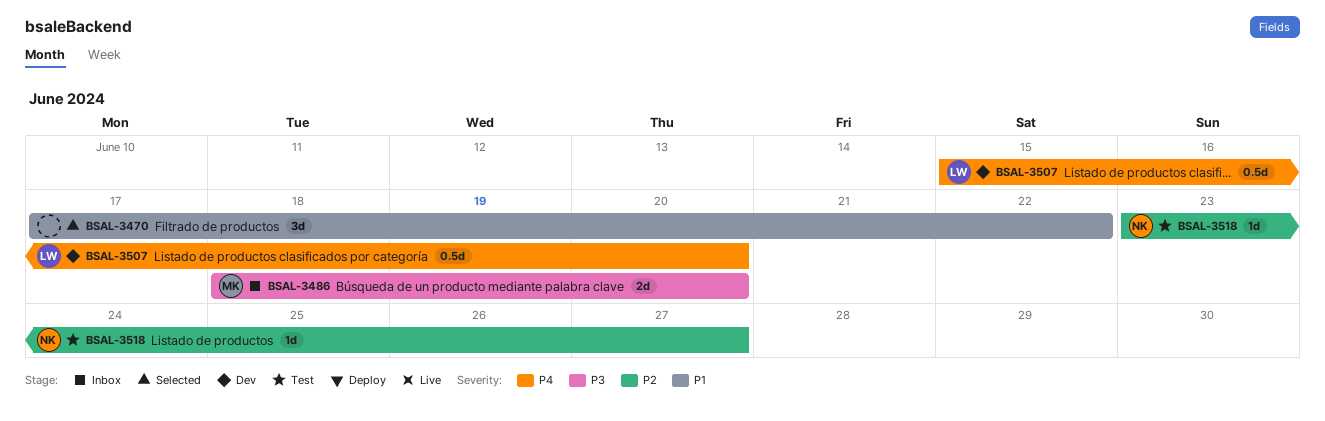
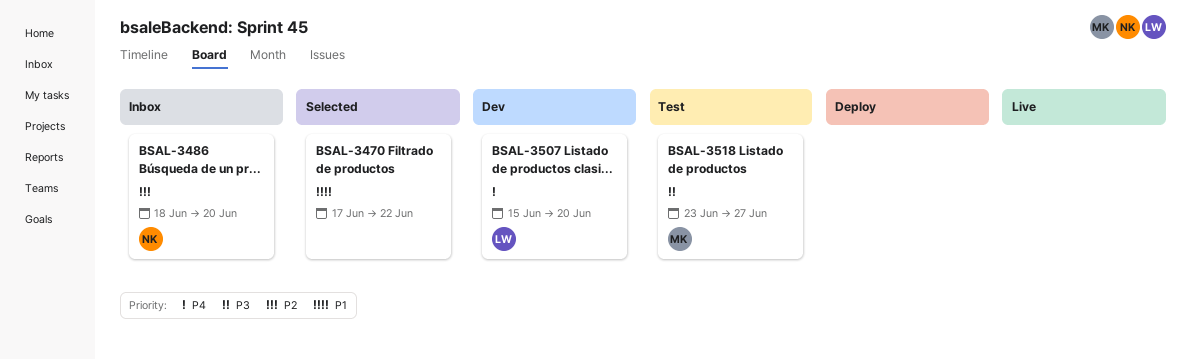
BSAL-3486, owner: MK -> NK
BSAL-3486, priority: P3 -> P2
BSAL-3518, owner: NK -> MK
BSAL-3518, priority: P2 -> P3

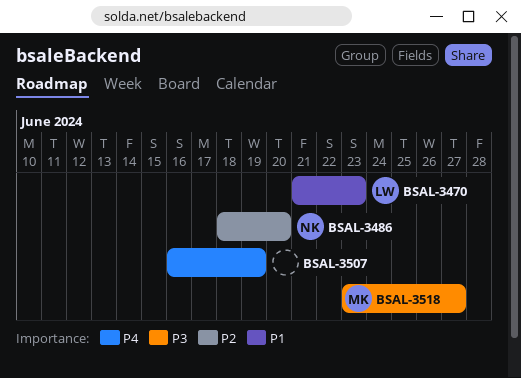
BSAL-3470, owner: none -> LW
BSAL-3470, start: Jun 17 -> Jun 21
BSAL-3470, due: Jun 22 -> Jun 23
BSAL-3507, owner: LW -> none
BSAL-3507, start: Jun 15 -> Jun 16
BSAL-3507, due: Jun 20 -> Jun 19

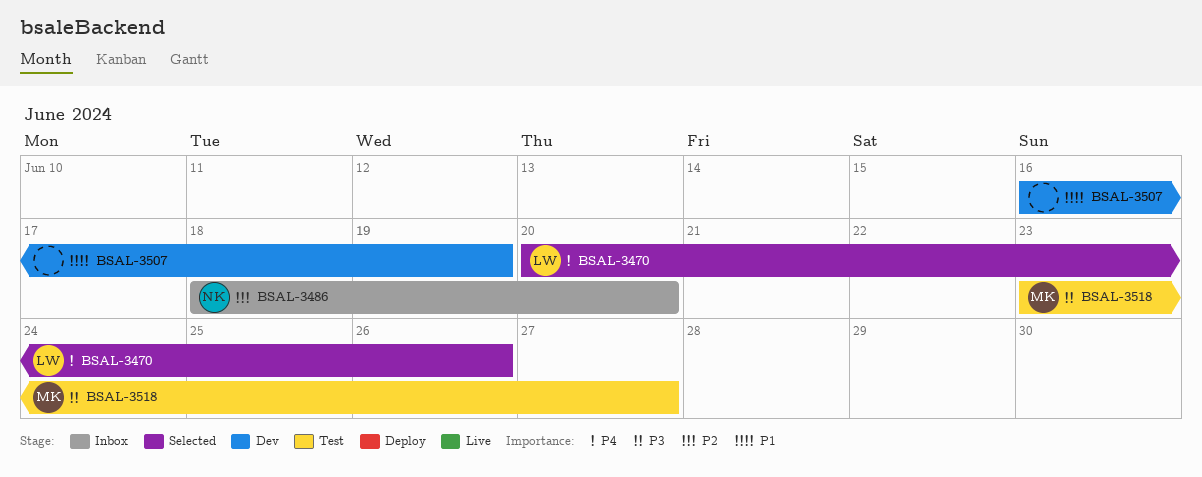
BSAL-3470, priority: P1 -> P4
BSAL-3470, start: Jun 21 -> Jun 20
BSAL-3470, due: Jun 23 -> Jun 26
BSAL-3507, priority: P4 -> P1

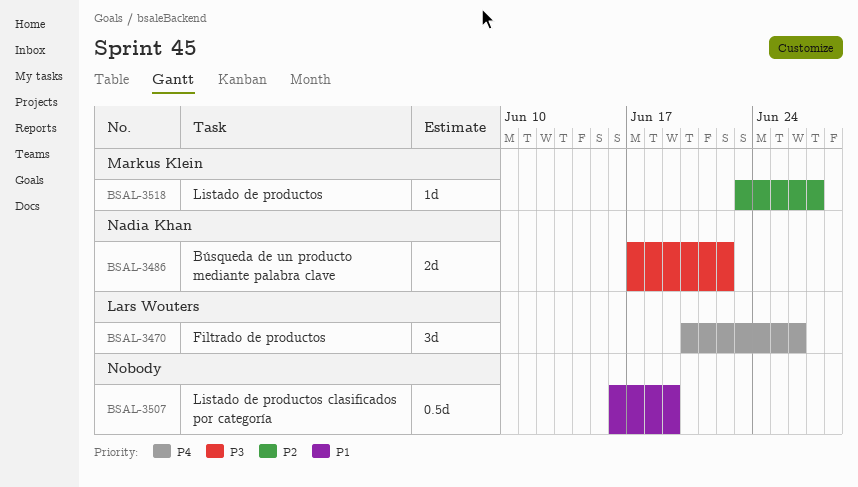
BSAL-3486, priority: P2 -> P3
BSAL-3486, start: Jun 18 -> Jun 17
BSAL-3486, due: Jun 20 -> Jun 22
BSAL-3518, priority: P3 -> P2

